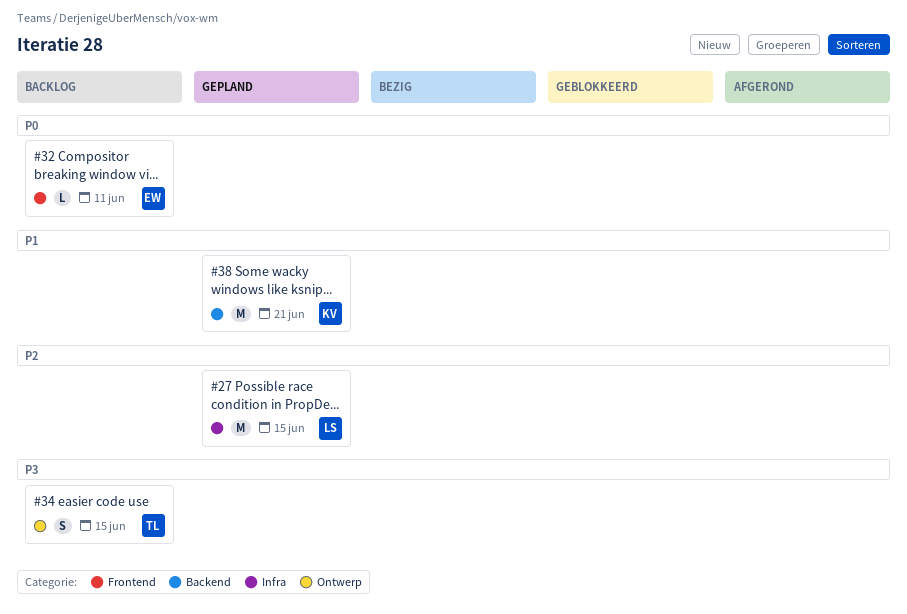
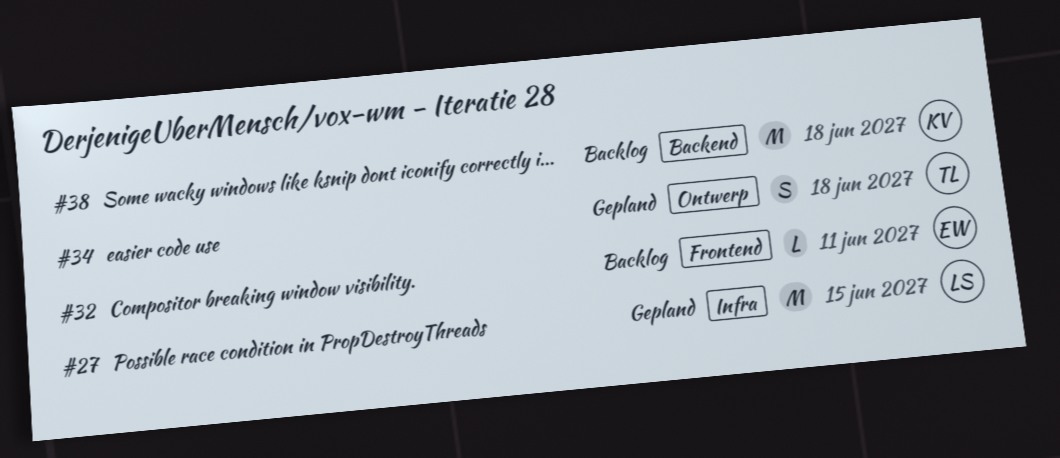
#34, status: Backlog -> Gepland
#34, due: Jun 15 -> Jun 18
#38, status: Gepland -> Backlog
#38, due: Jun 21 -> Jun 18

